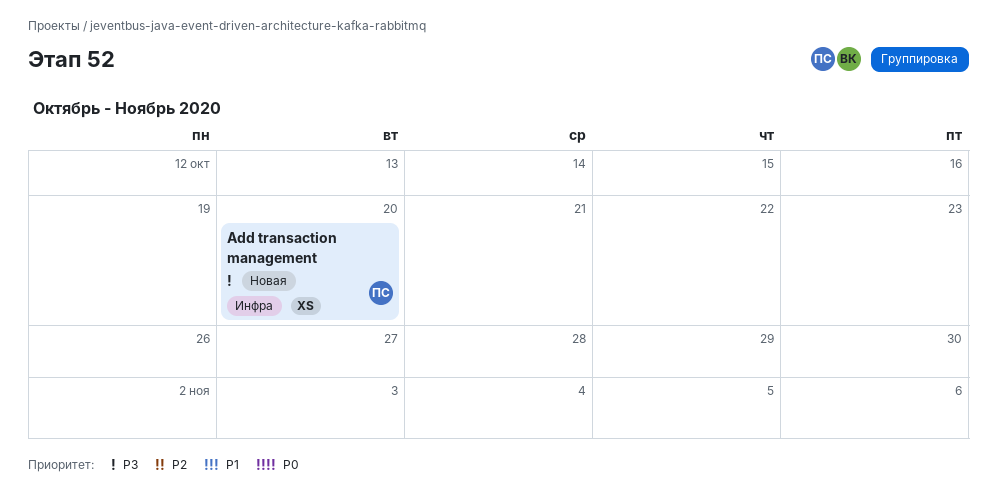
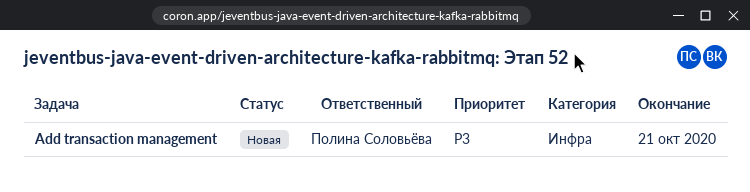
Add transaction management, due: Oct 20 -> Oct 21

